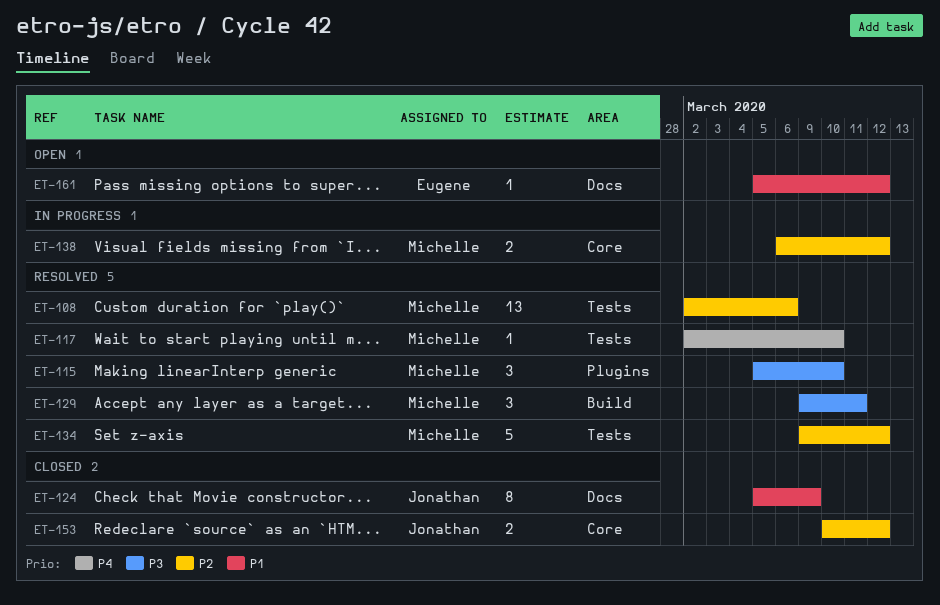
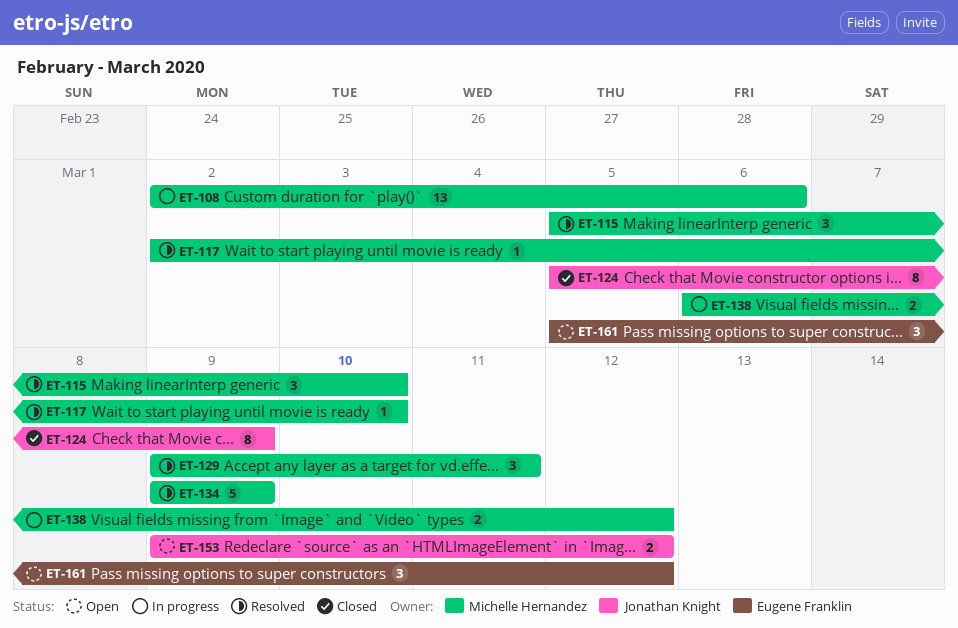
ET-108, status: Resolved -> In progress
ET-134, due: Mar 12 -> Mar 9
ET-153, status: Closed -> Open
ET-153, start: Mar 10 -> Mar 9
ET-161, estimate: 1 -> 3

